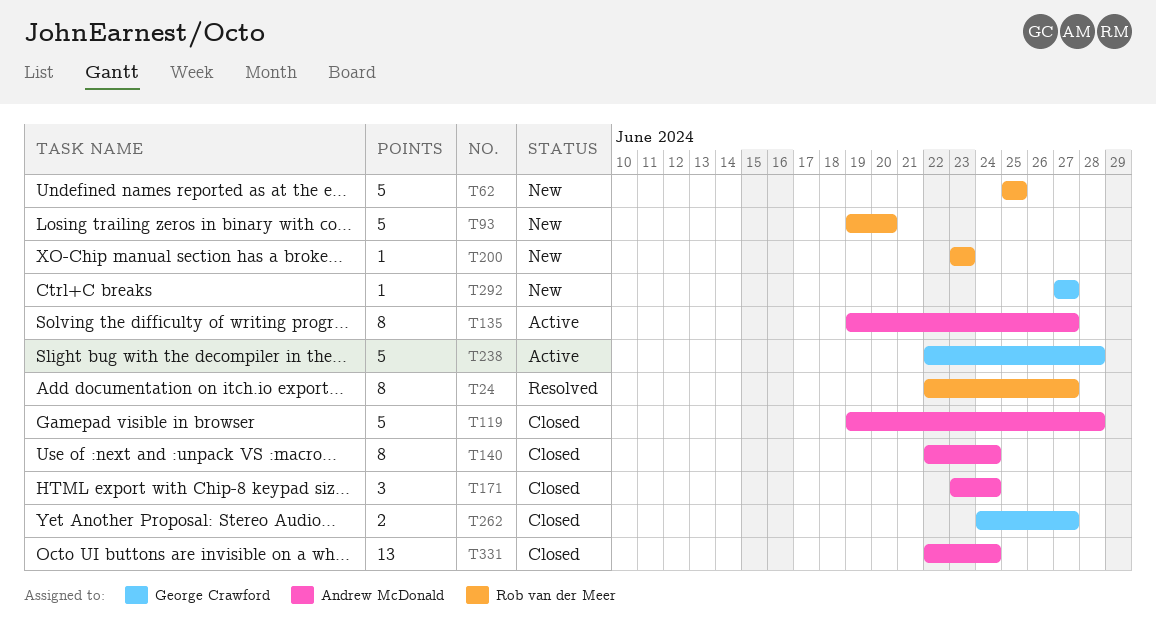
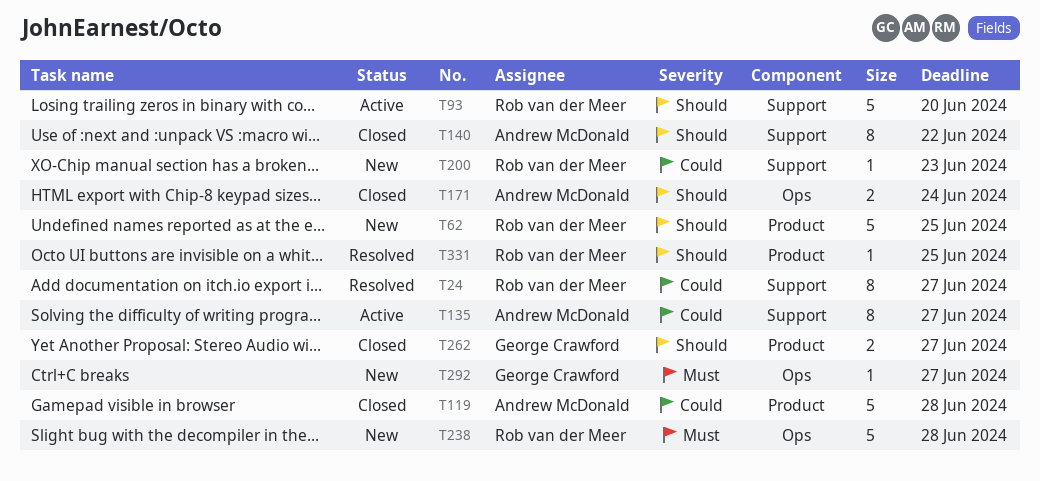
T93, status: New -> Active
T140, due: Jun 24 -> Jun 22
T171, estimate: 3 -> 2
T238, status: Active -> New
T238, owner: George Crawford -> Rob van der Meer
T331, status: Closed -> Resolved
T331, owner: Andrew McDonald -> Rob van der Meer
T331, estimate: 13 -> 1
T331, due: Jun 24 -> Jun 25

